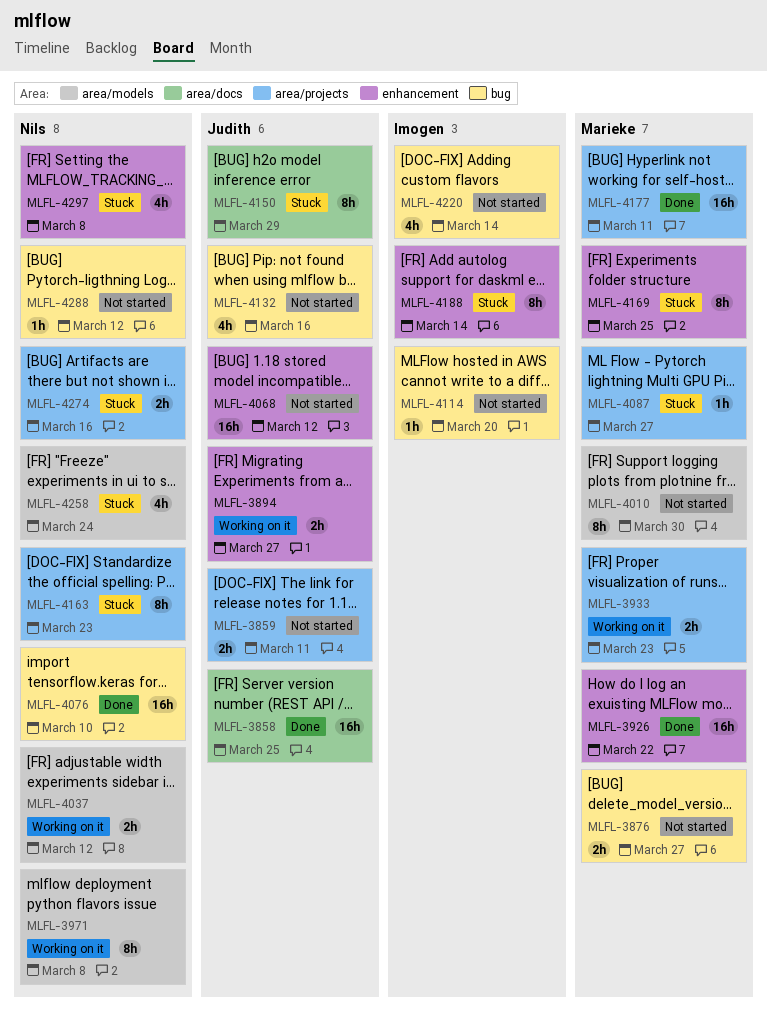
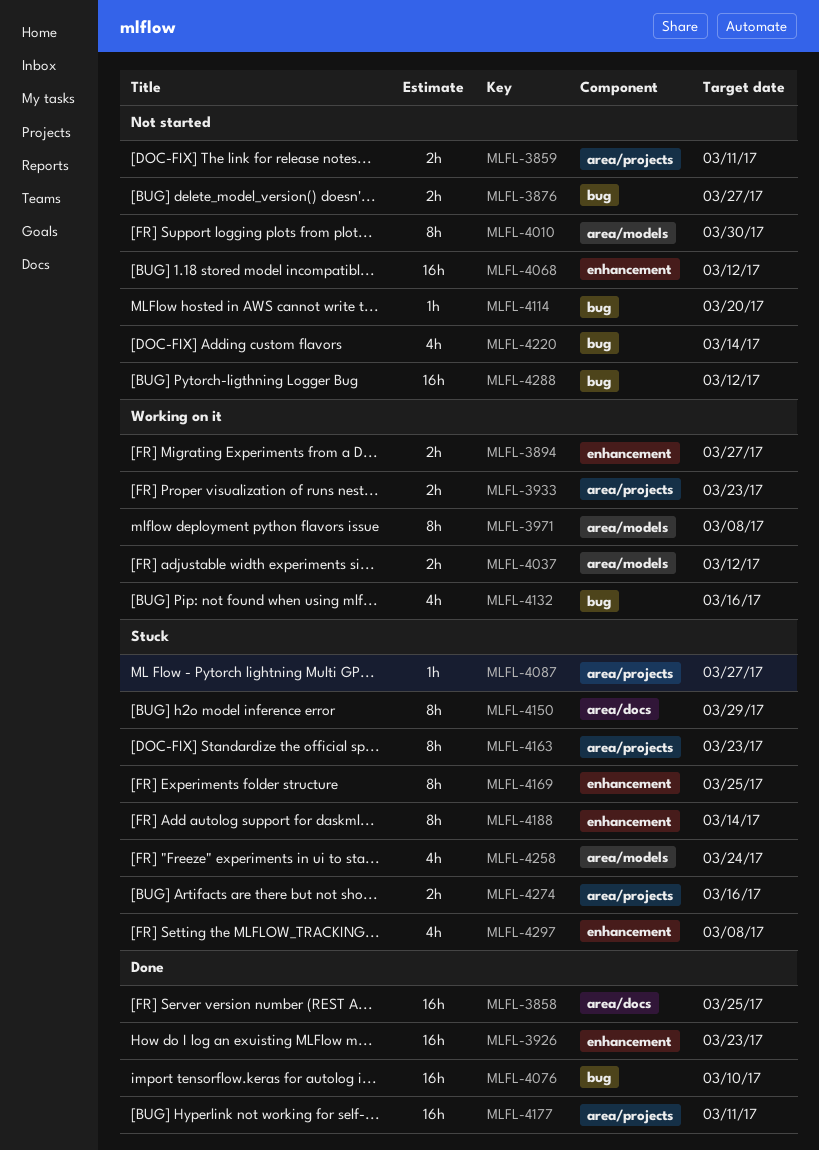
MLFL-3926, due: Mar 22 -> Mar 23
MLFL-4132, status: Not started -> Working on it
MLFL-4288, estimate: 1h -> 16h

